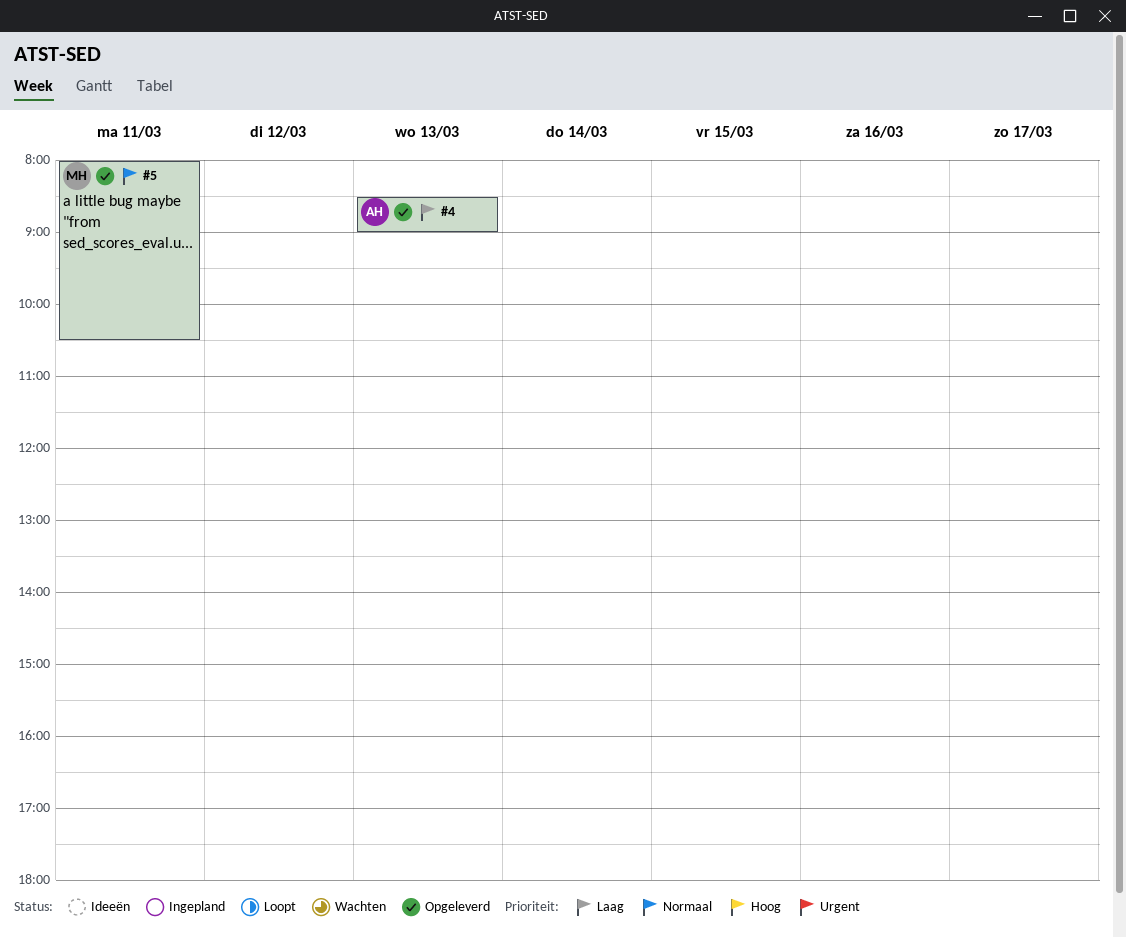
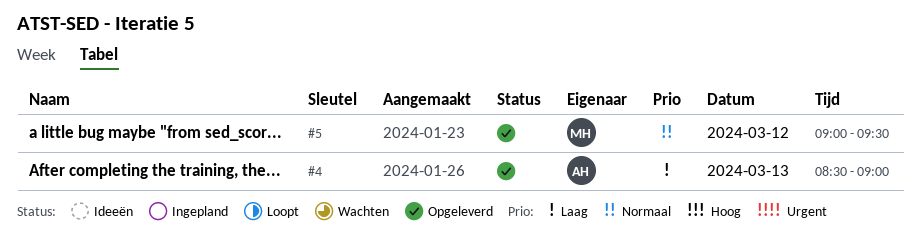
#5, day: Mar 11 -> Mar 12
#5, begins: 08:00 -> 09:00
#5, ends: 10:30 -> 09:30

